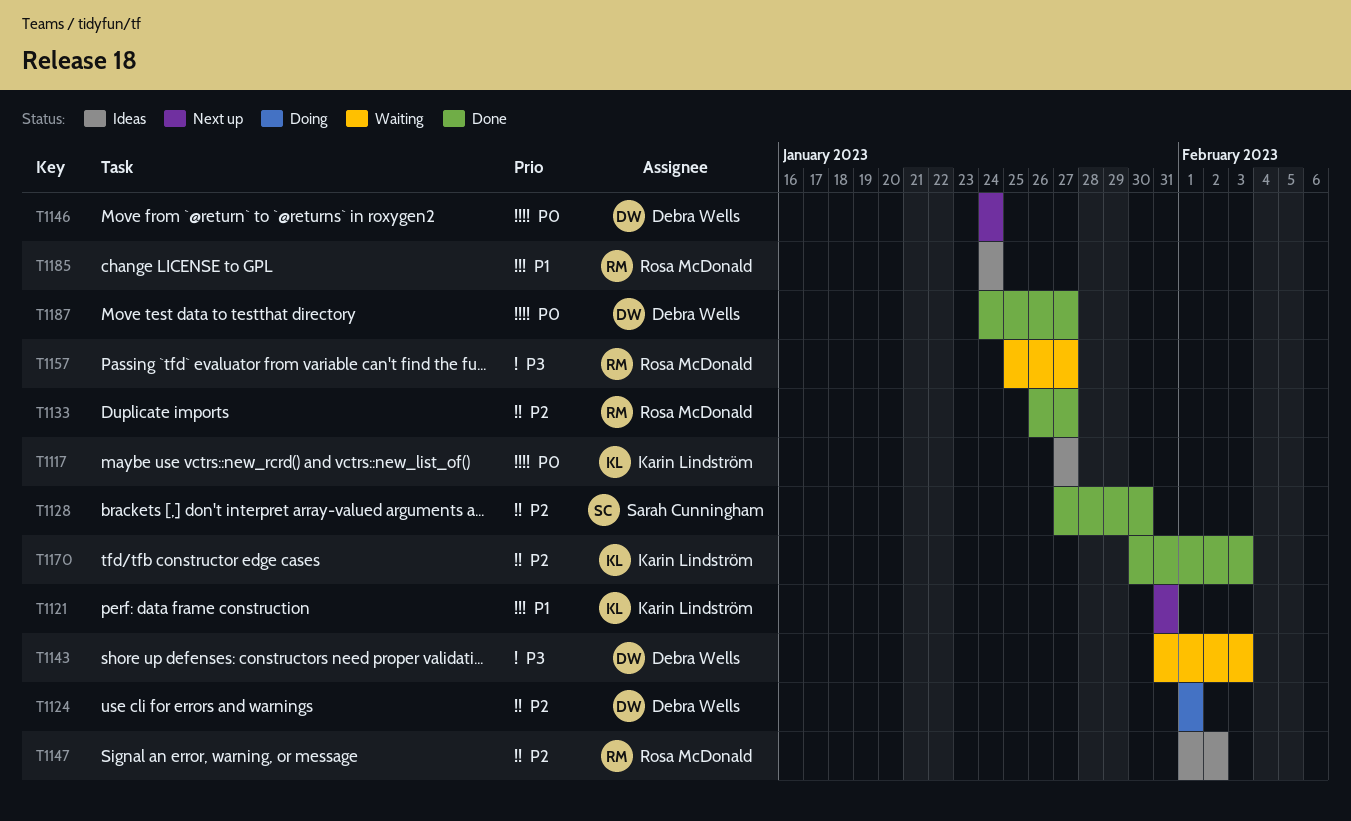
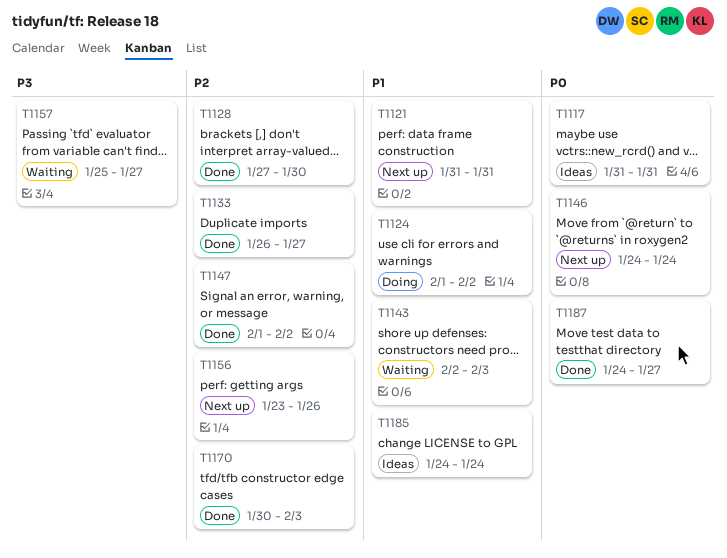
T1117, start: Jan 27 -> Jan 31
T1117, due: Jan 27 -> Jan 31
T1124, priority: P2 -> P1
T1124, due: Feb 1 -> Feb 2
T1143, priority: P3 -> P1
T1143, start: Jan 31 -> Feb 2
T1147, status: Ideas -> Done
T1156: none -> present

